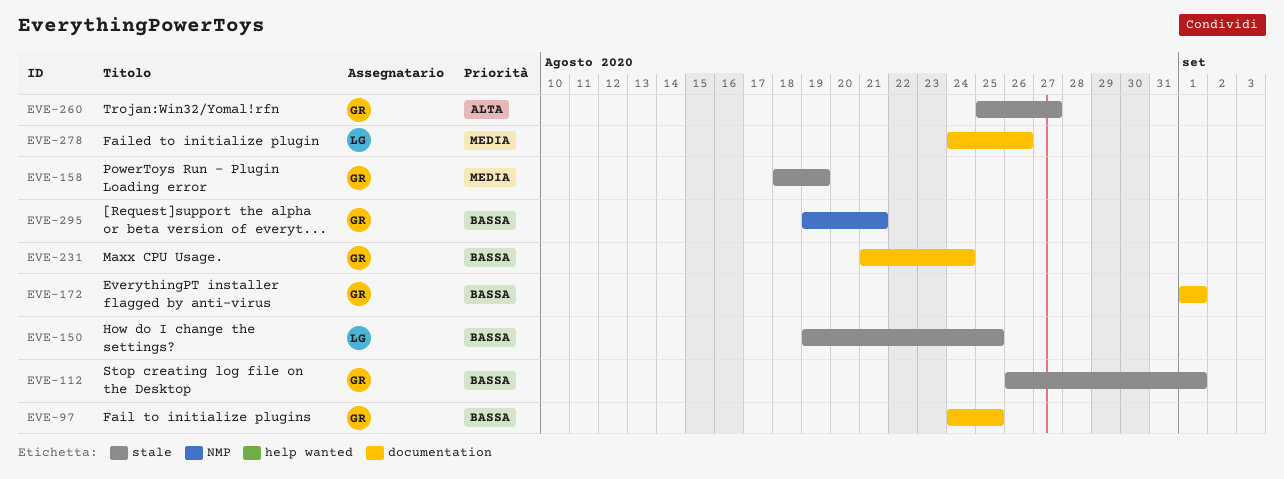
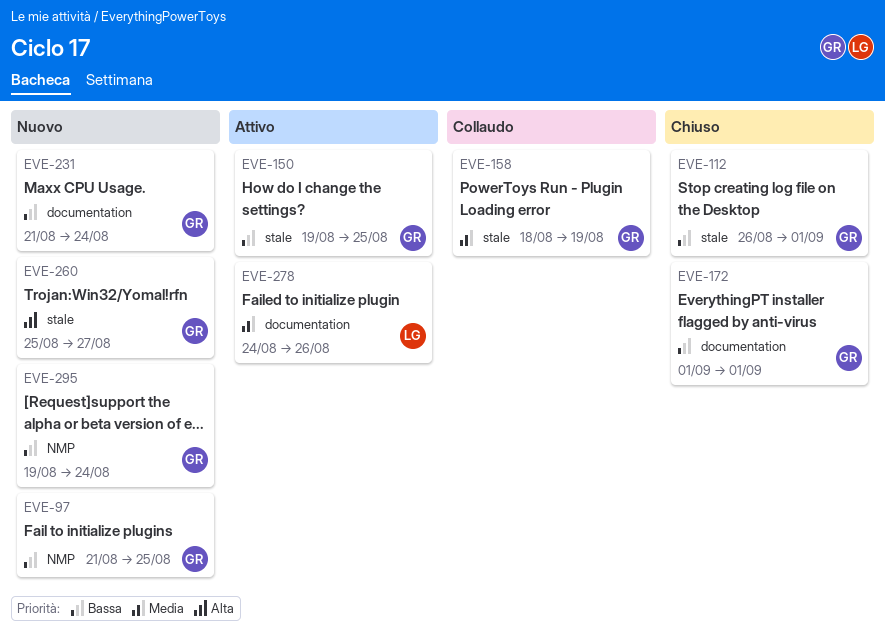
EVE-97, label: documentation -> NMP
EVE-97, start: Aug 24 -> Aug 21
EVE-150, owner: LG -> GR
EVE-295, due: Aug 21 -> Aug 24

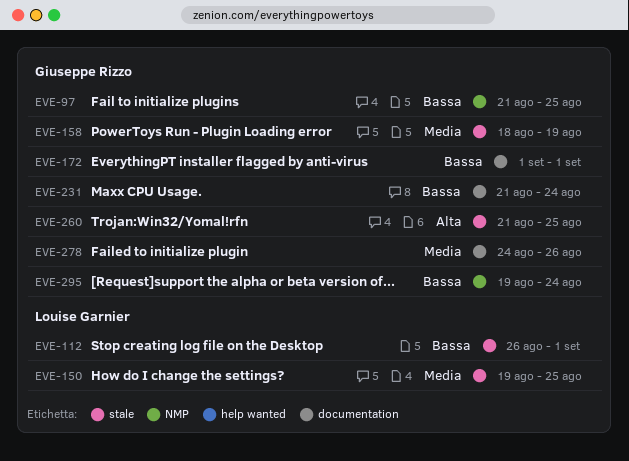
EVE-112, owner: Giuseppe Rizzo -> Louise Garnier
EVE-150, owner: Giuseppe Rizzo -> Louise Garnier
EVE-150, priority: Bassa -> Media
EVE-260, start: Aug 25 -> Aug 21
EVE-260, due: Aug 27 -> Aug 25
EVE-278, owner: Louise Garnier -> Giuseppe Rizzo

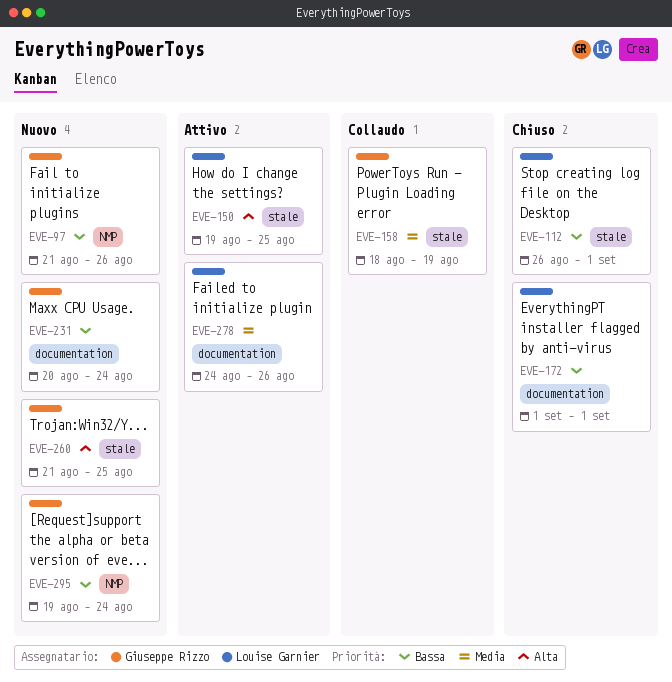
EVE-97, due: Aug 25 -> Aug 26
EVE-150, priority: Media -> Alta
EVE-172, owner: Giuseppe Rizzo -> Louise Garnier
EVE-231, start: Aug 21 -> Aug 20
EVE-278, owner: Giuseppe Rizzo -> Louise Garnier

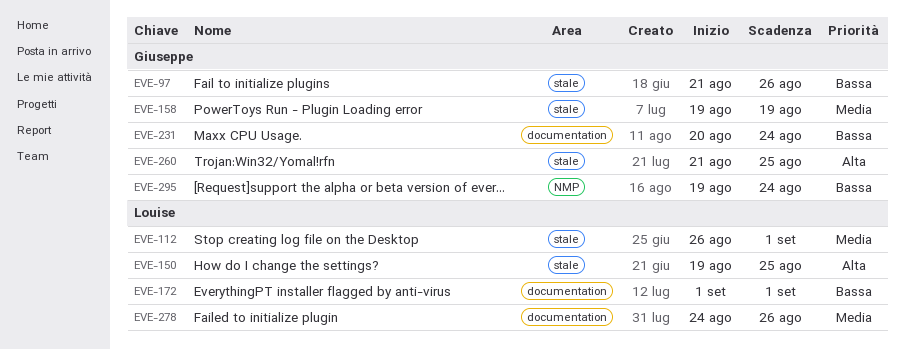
EVE-97, label: NMP -> stale
EVE-112, priority: Bassa -> Media
EVE-158, start: Aug 18 -> Aug 19

